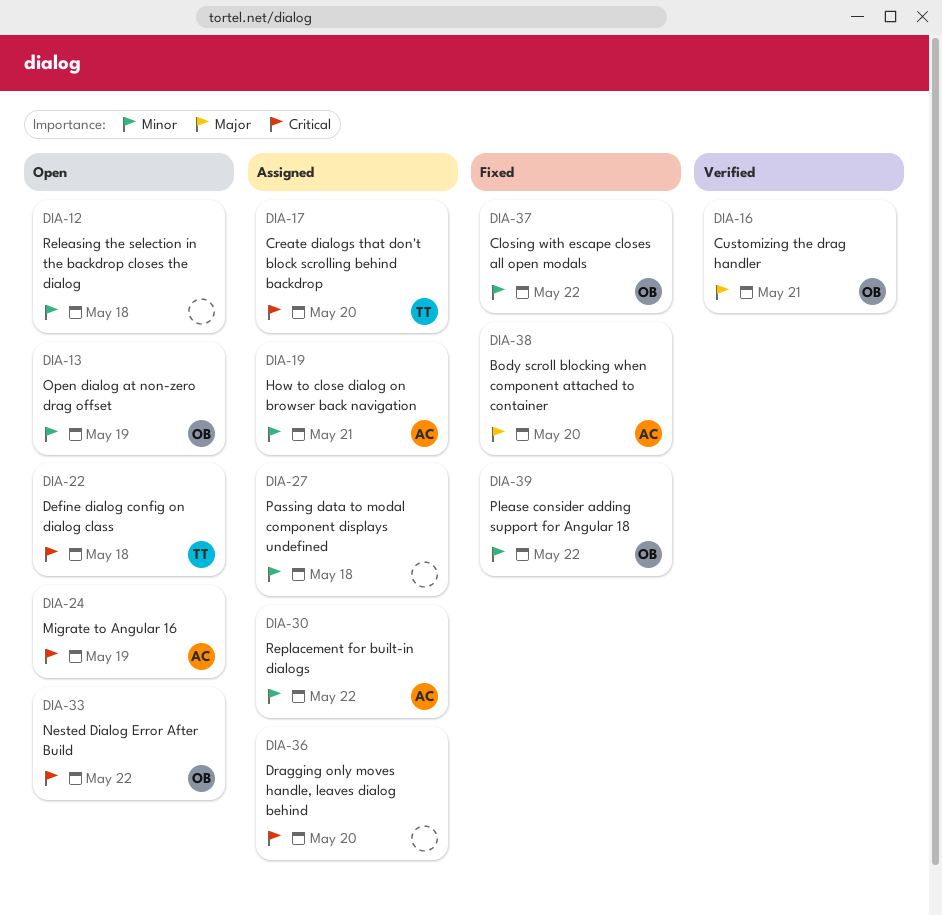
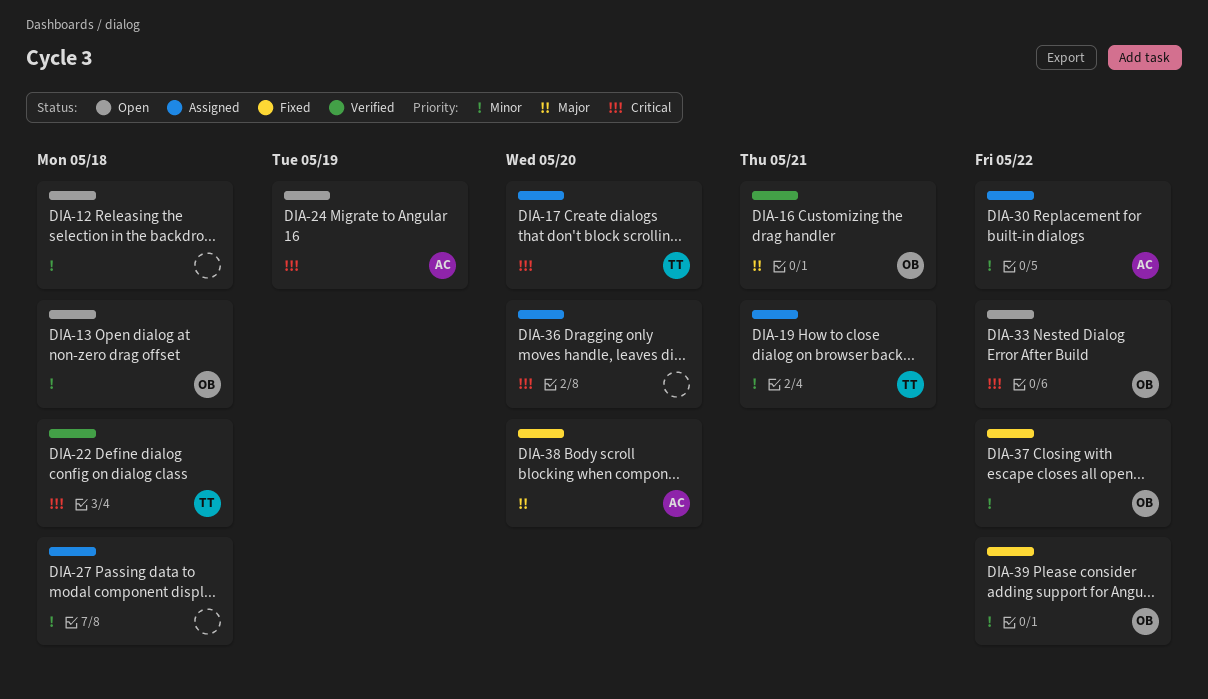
DIA-13, due: May 19 -> May 18
DIA-19, owner: AC -> TT
DIA-22, status: Open -> Verified

